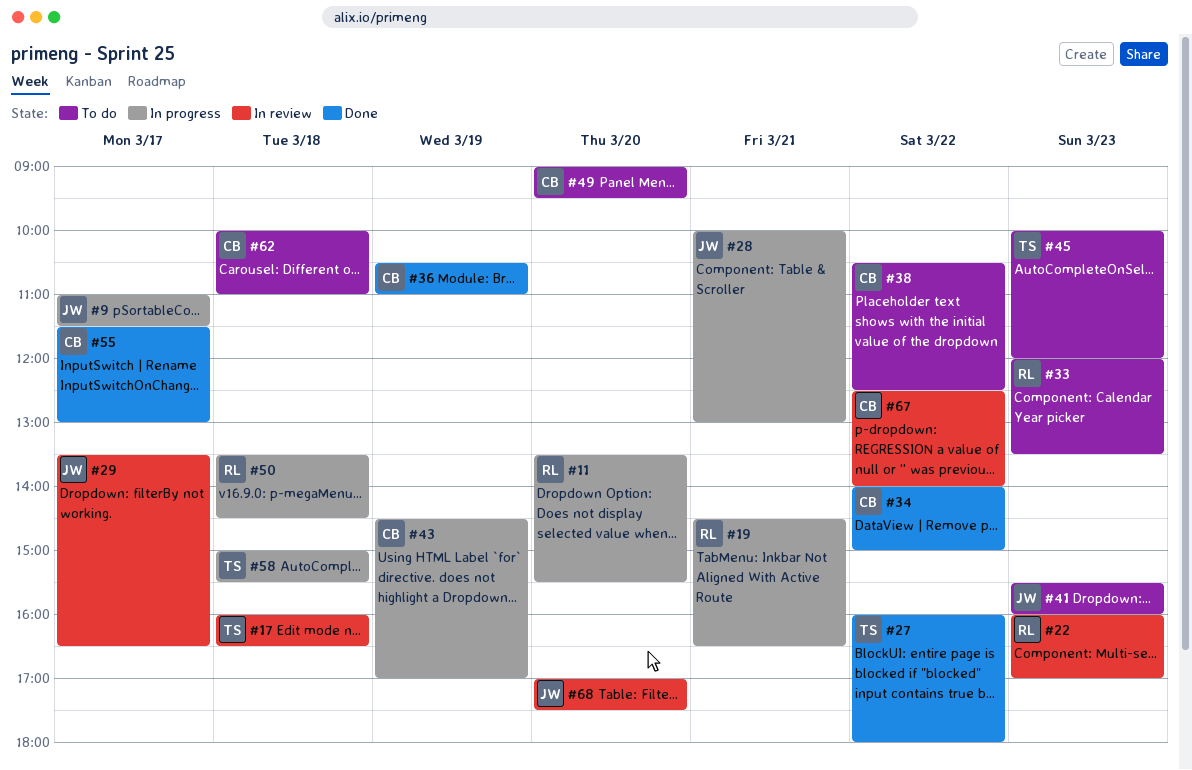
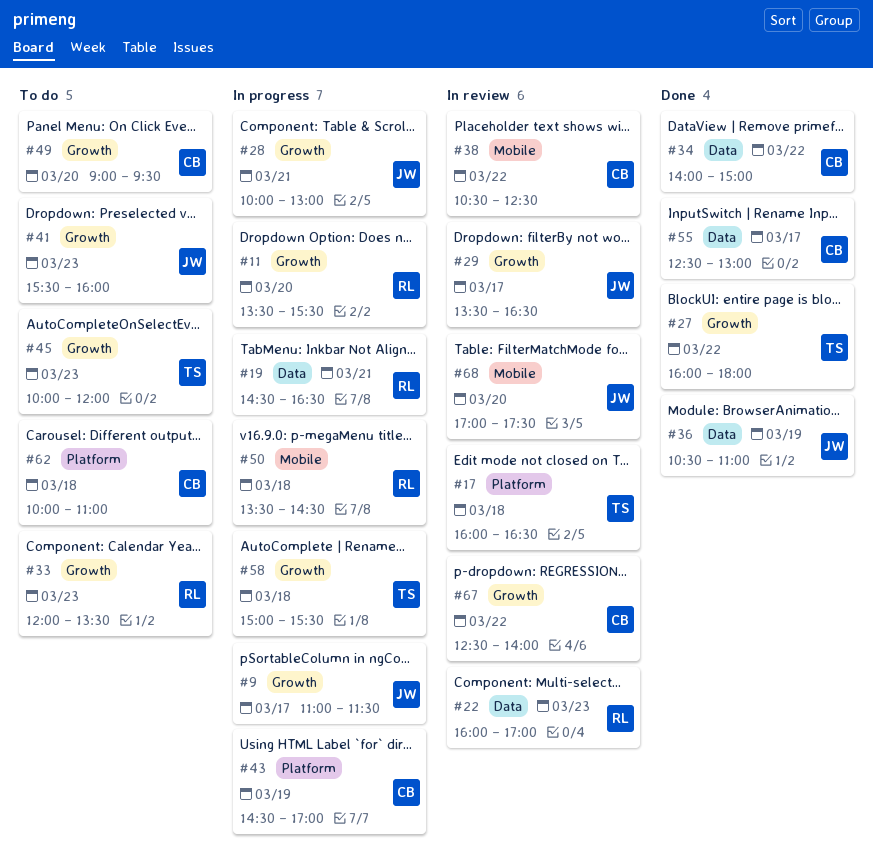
#36, owner: CB -> JW
#38, status: To do -> In review
#55, begins: 11:30 -> 12:30

